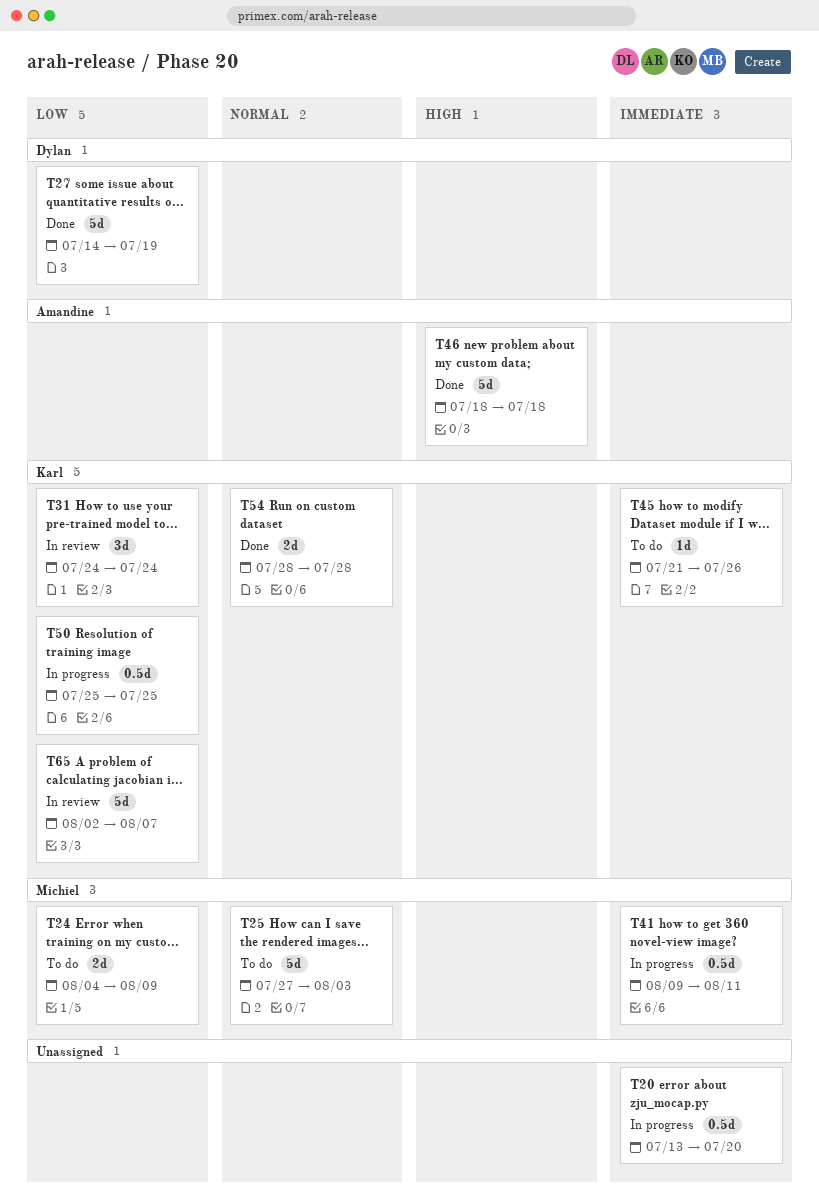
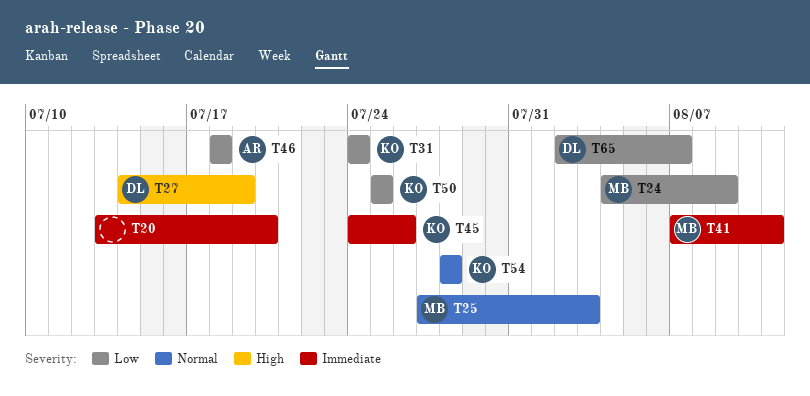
T27, priority: Low -> High
T41, start: Aug 9 -> Aug 7
T45, start: Jul 21 -> Jul 24
T46, priority: High -> Low
T65, owner: Karl -> Dylan

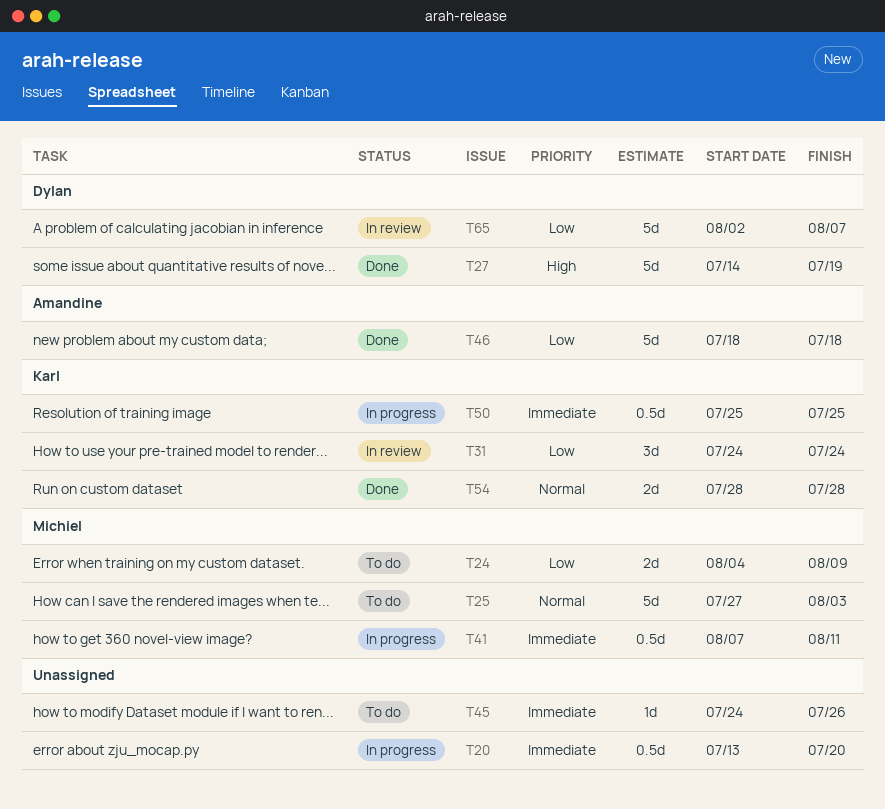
T45, owner: Karl -> none
T50, priority: Low -> Immediate

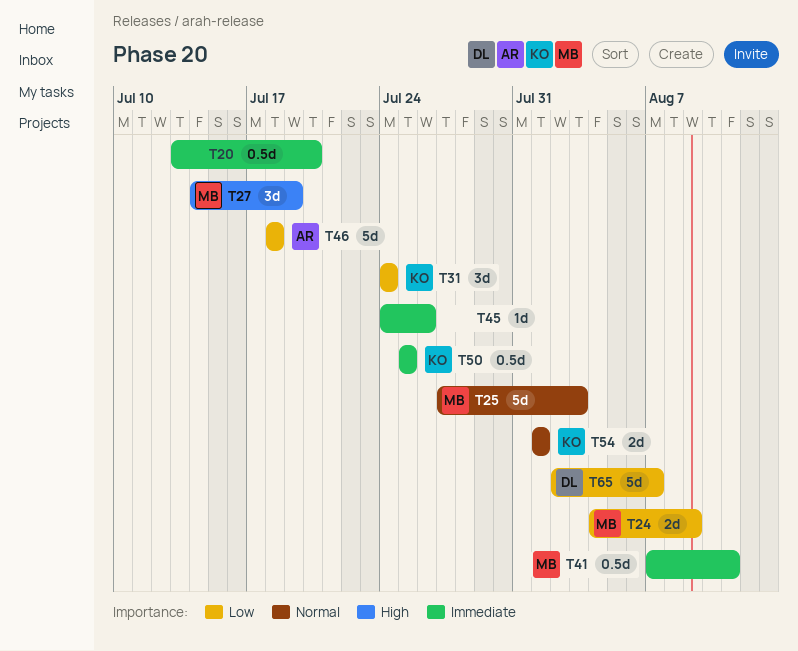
T27, owner: Dylan -> Michiel
T27, estimate: 5d -> 3d
T54, start: Jul 28 -> Aug 1
T54, due: Jul 28 -> Aug 1

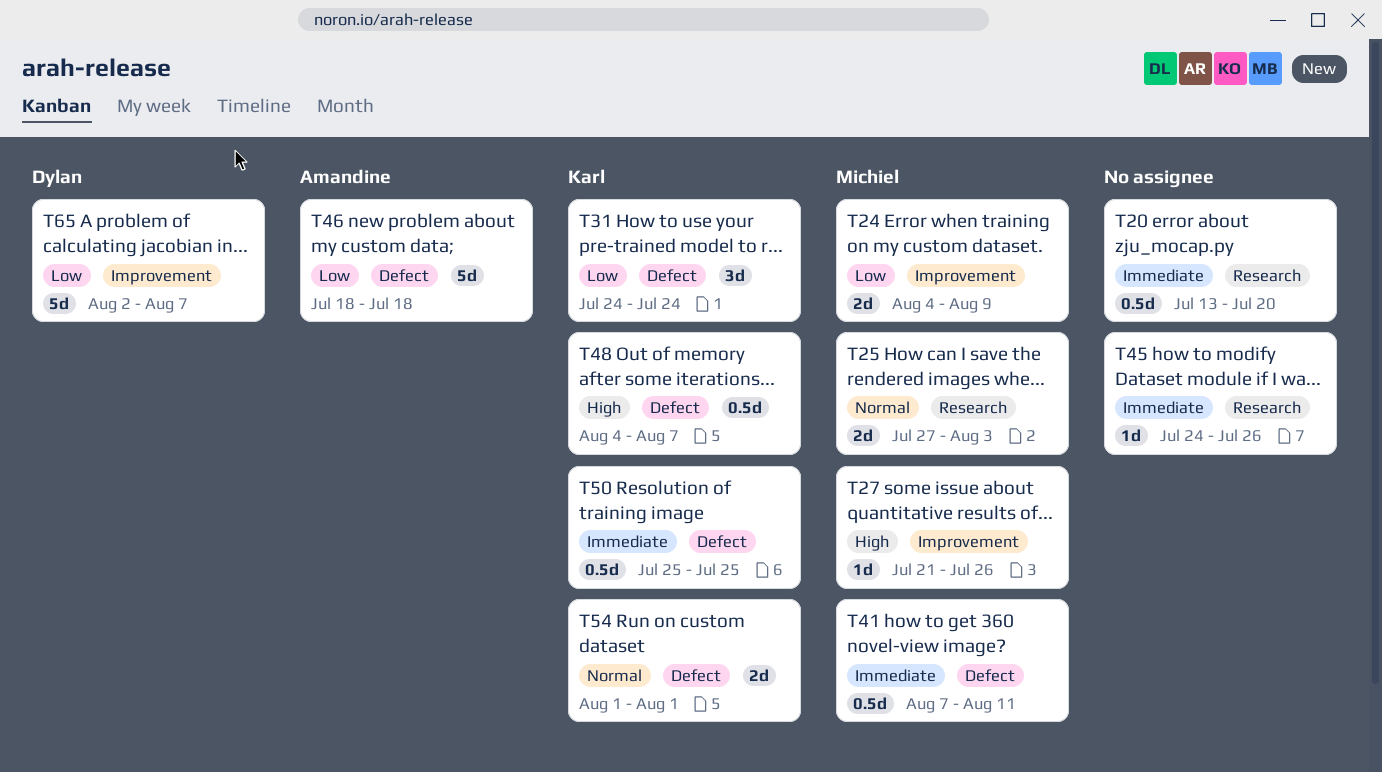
T25, estimate: 5d -> 2d
T27, estimate: 3d -> 1d
T27, start: Jul 14 -> Jul 21
T27, due: Jul 19 -> Jul 26
T48: none -> present

